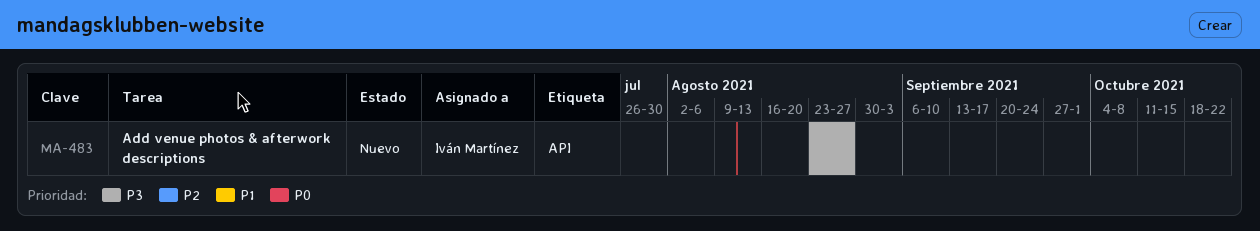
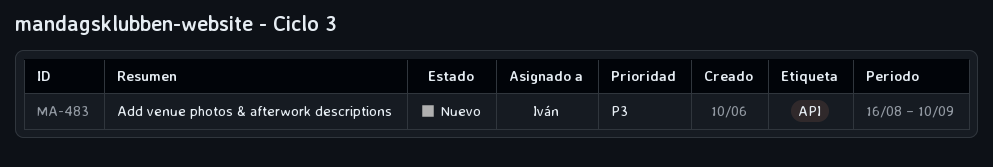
MA-483, start: Aug 23 -> Aug 16
MA-483, due: Aug 27 -> Sep 10

